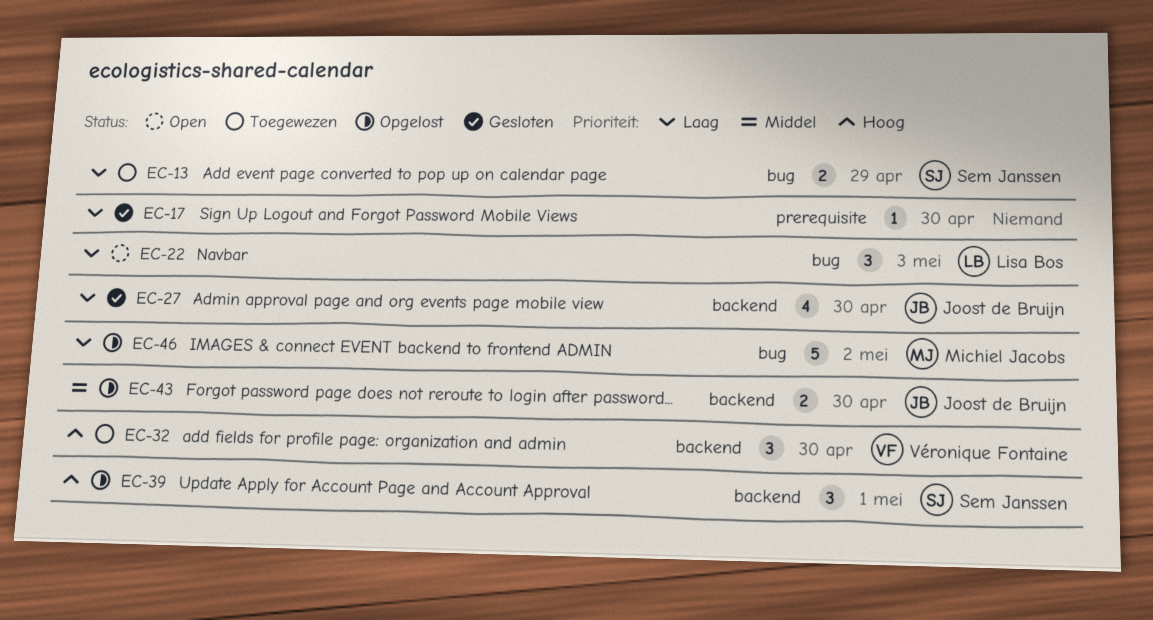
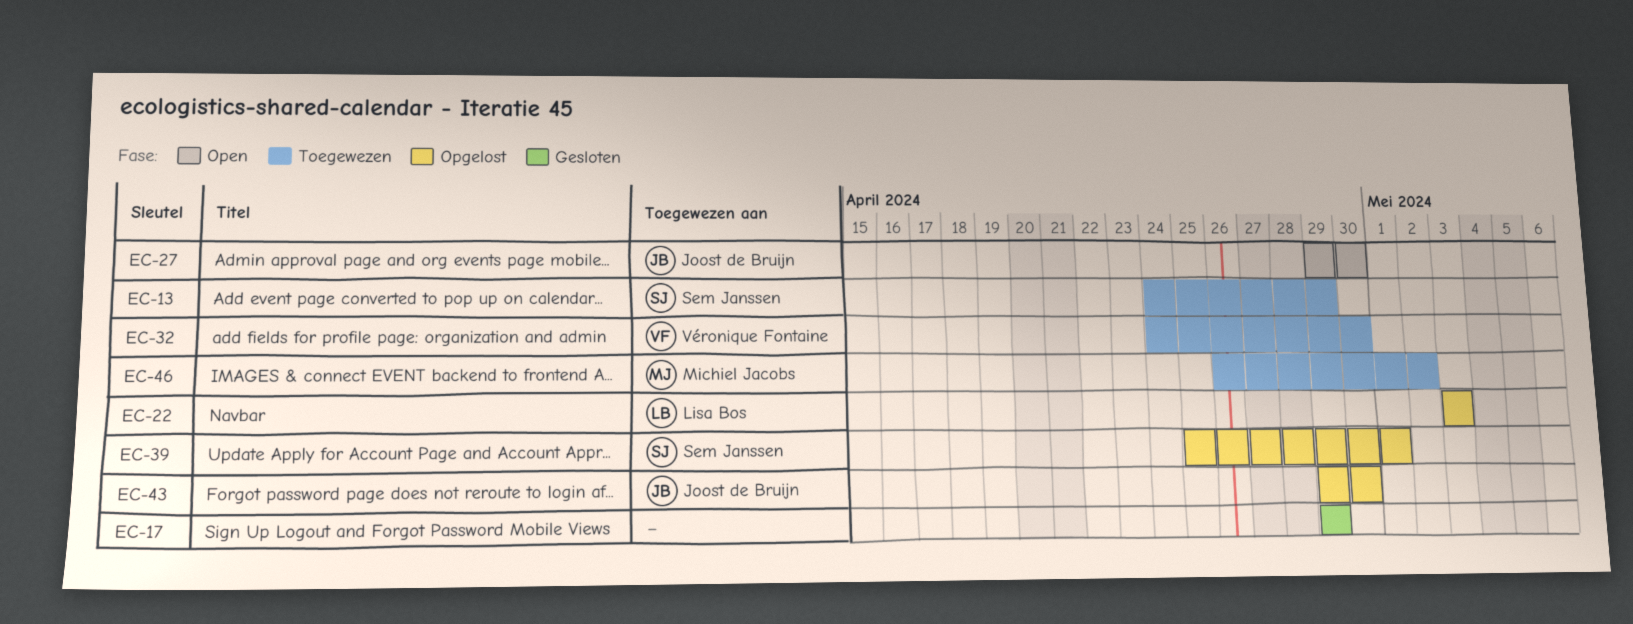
EC-17, due: Apr 30 -> Apr 29
EC-22, status: Open -> Opgelost
EC-27, status: Gesloten -> Open
EC-46, status: Opgelost -> Toegewezen

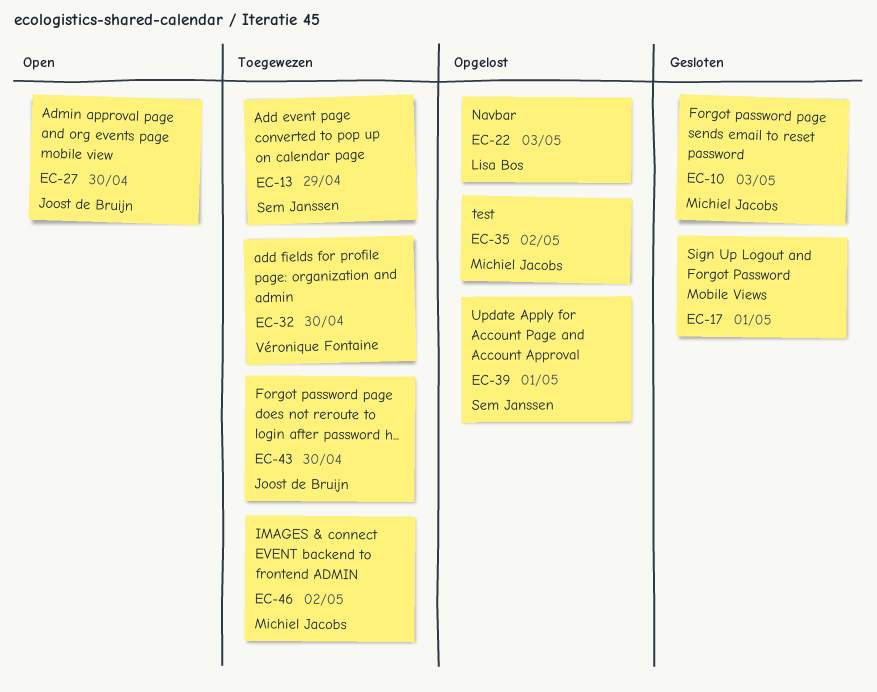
EC-10: none -> present
EC-17, due: Apr 29 -> May 1
EC-35: none -> present
EC-43, status: Opgelost -> Toegewezen

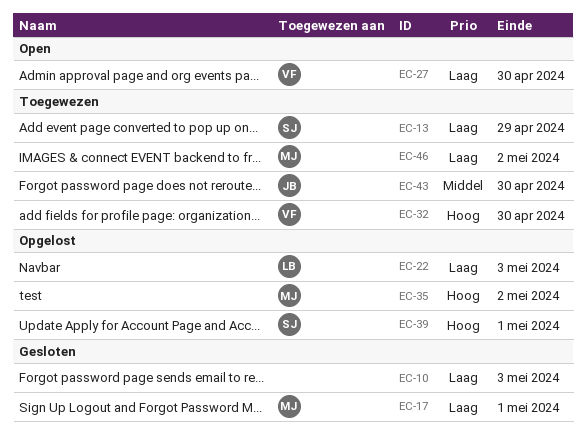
EC-10, owner: Michiel Jacobs -> none
EC-17, owner: none -> Michiel Jacobs
EC-27, owner: Joost de Bruijn -> Véronique Fontaine

